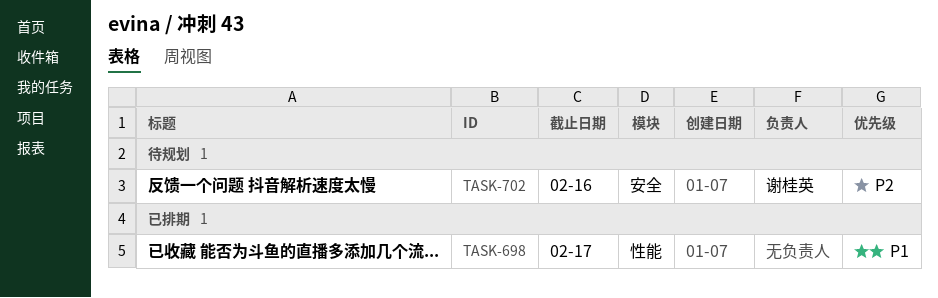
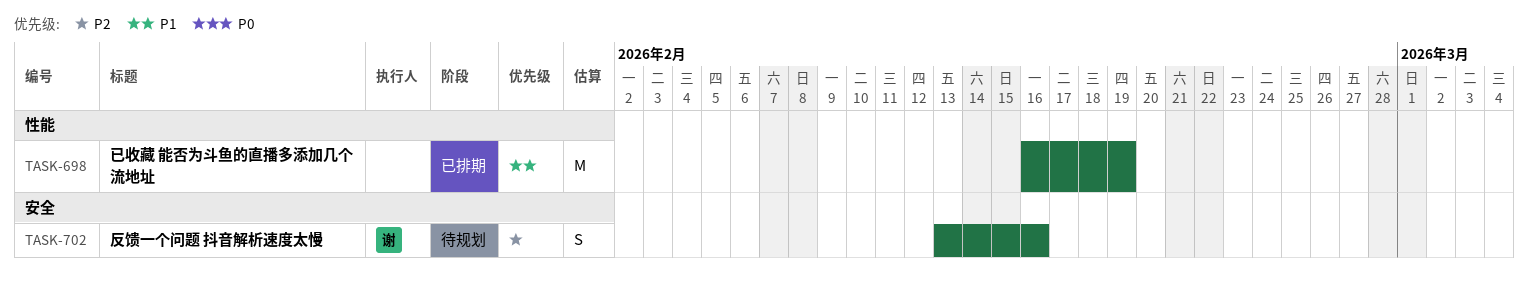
TASK-698, due: Feb 17 -> Feb 19

